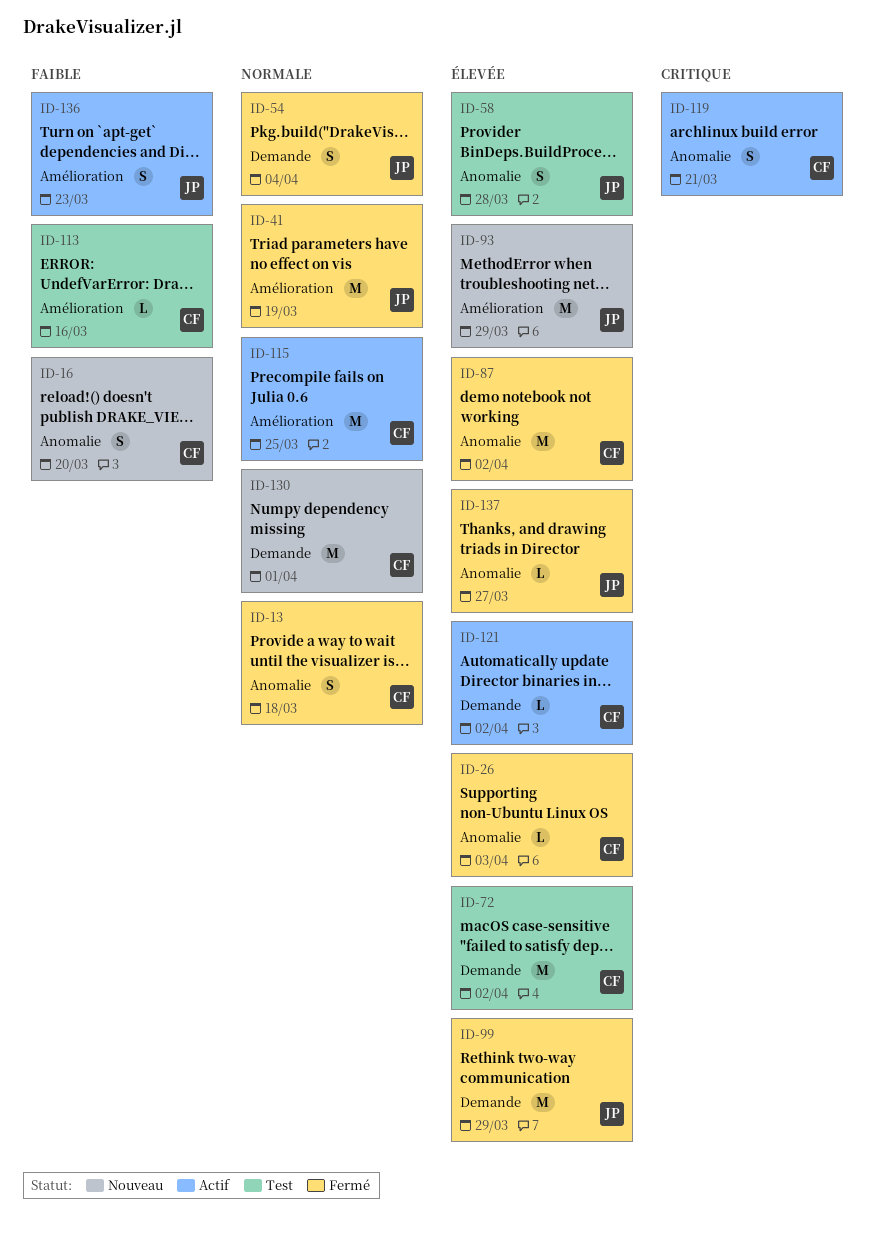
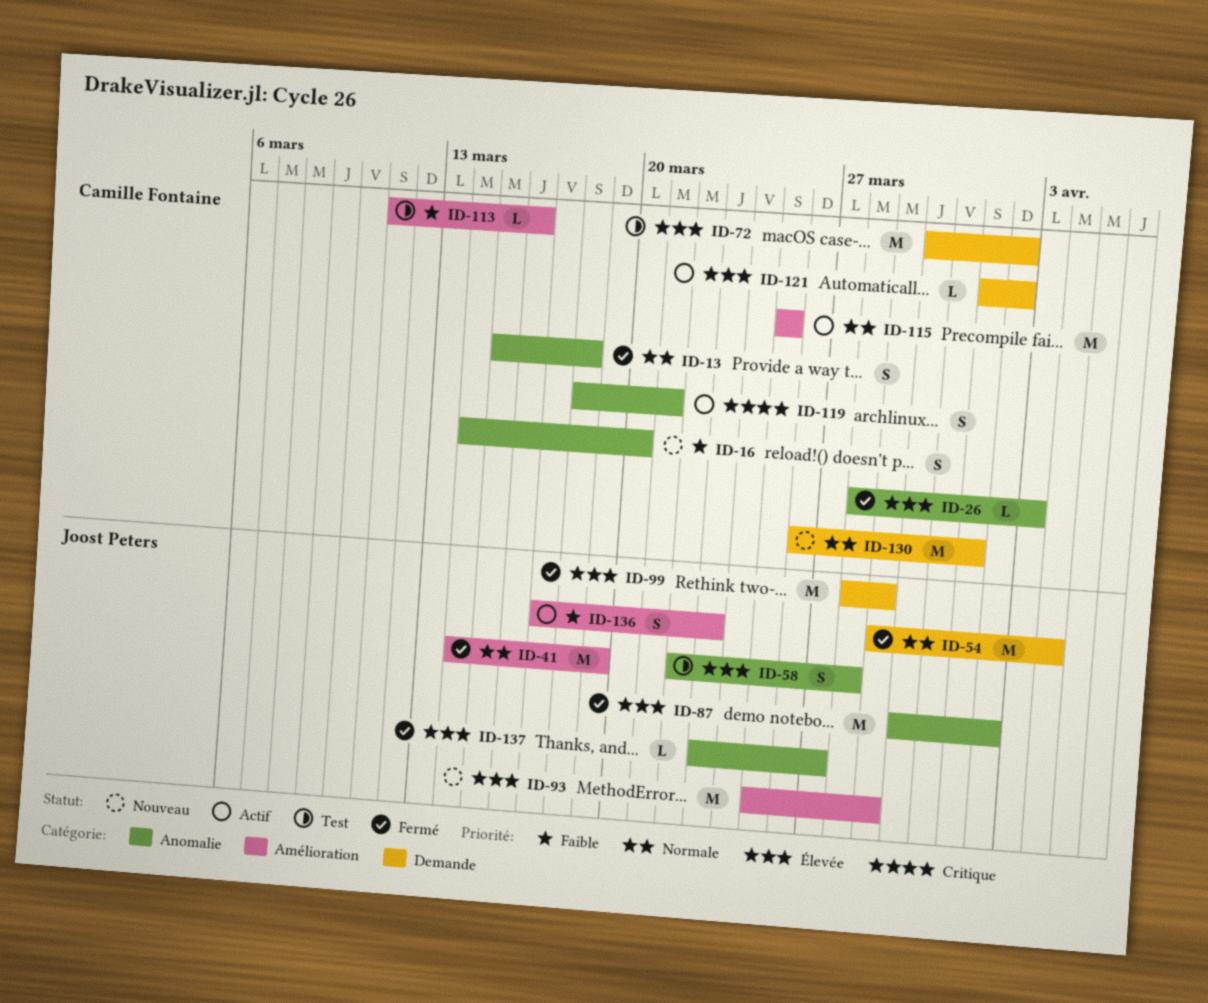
ID-54, estimate: S -> M
ID-87, owner: Camille Fontaine -> Joost Peters

